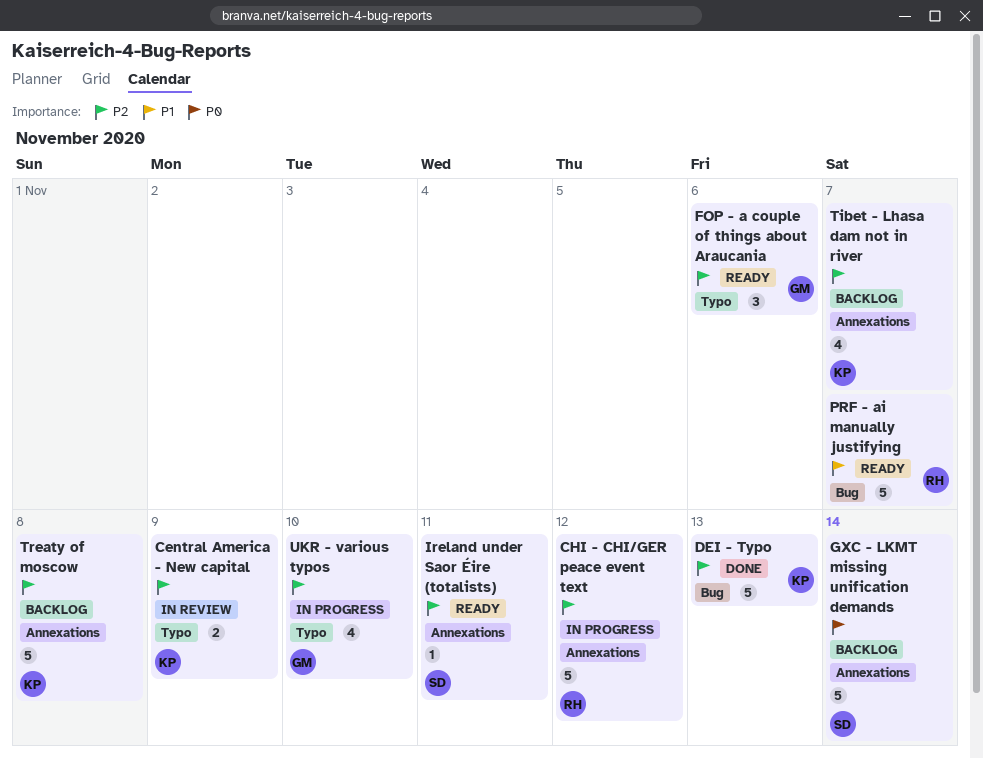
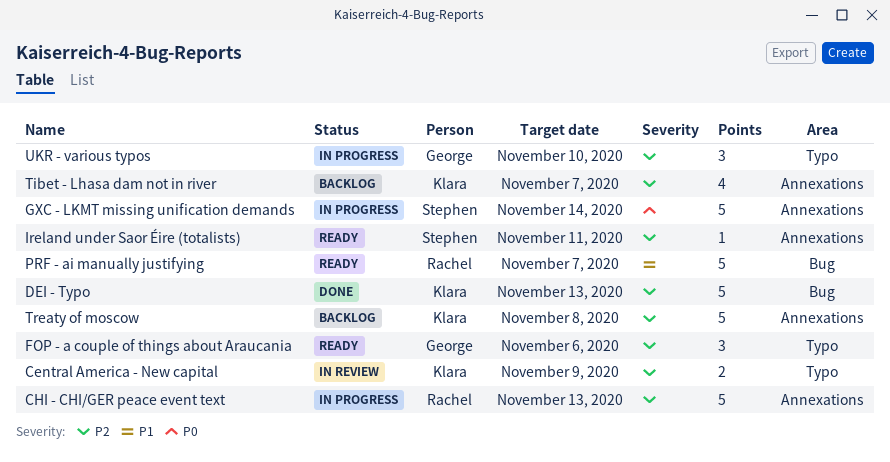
CHI - CHI/GER peace event text, due: Nov 12 -> Nov 13
GXC - LKMT missing unification demands, status: Backlog -> In progress
UKR - various typos, estimate: 4 -> 3

